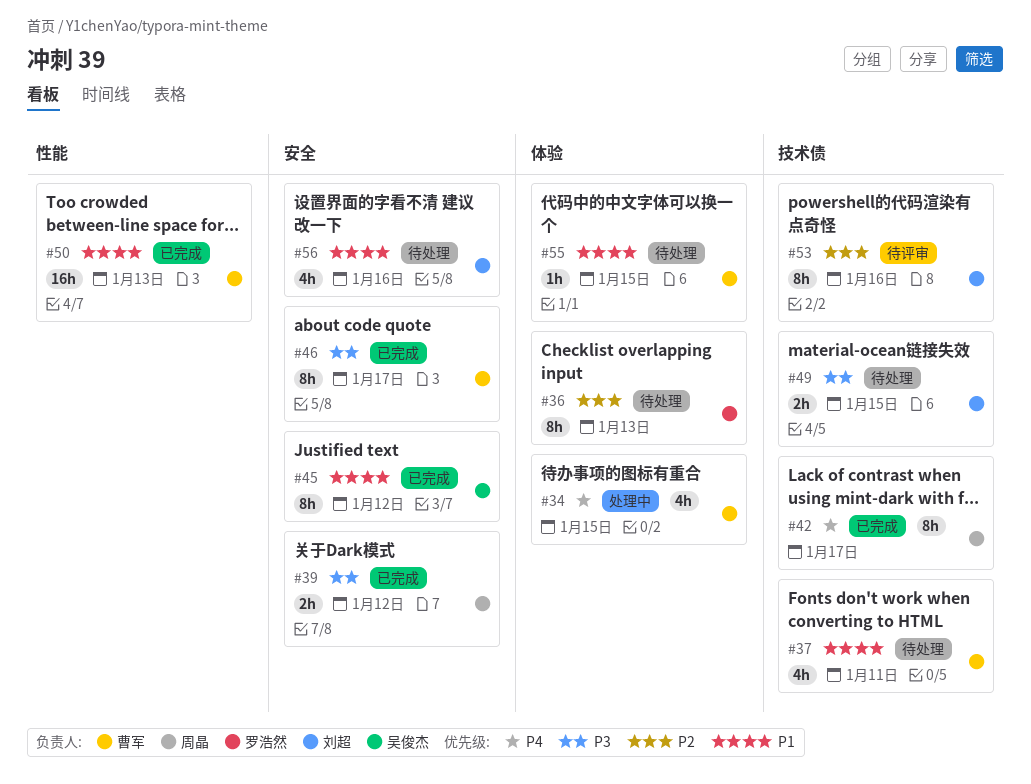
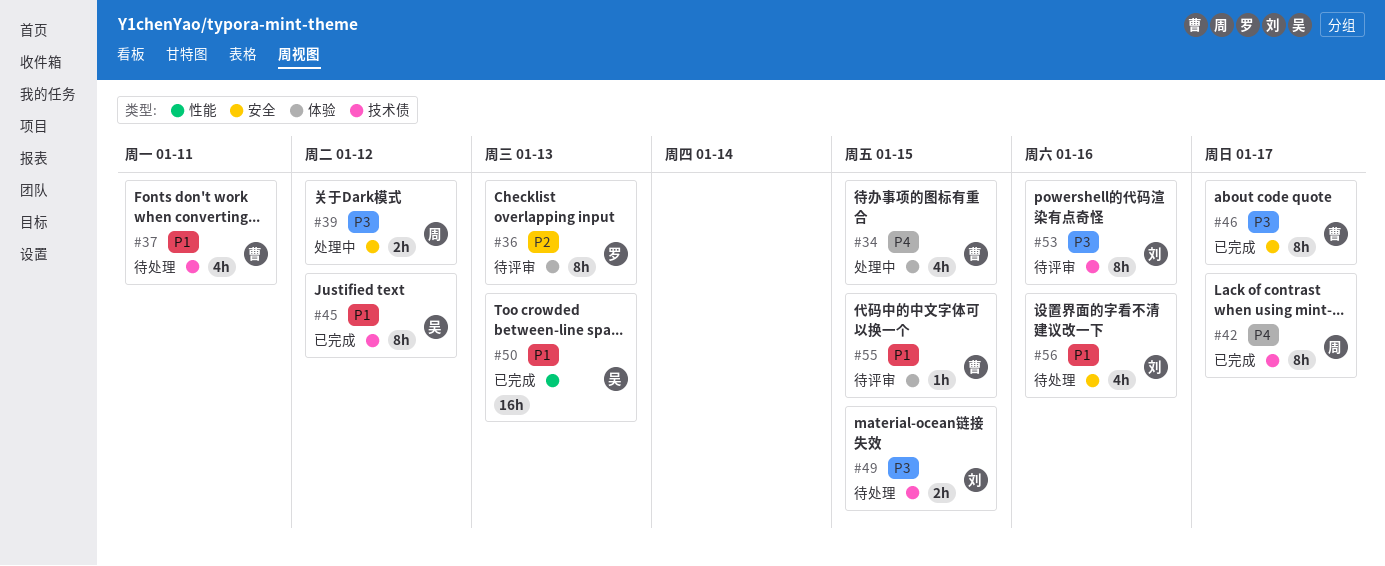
#36, status: 待处理 -> 待评审
#39, status: 已完成 -> 处理中
#45, label: 安全 -> 技术债
#50, owner: 曹军 -> 吴俊杰
#53, priority: P2 -> P3
#55, status: 待处理 -> 待评审

